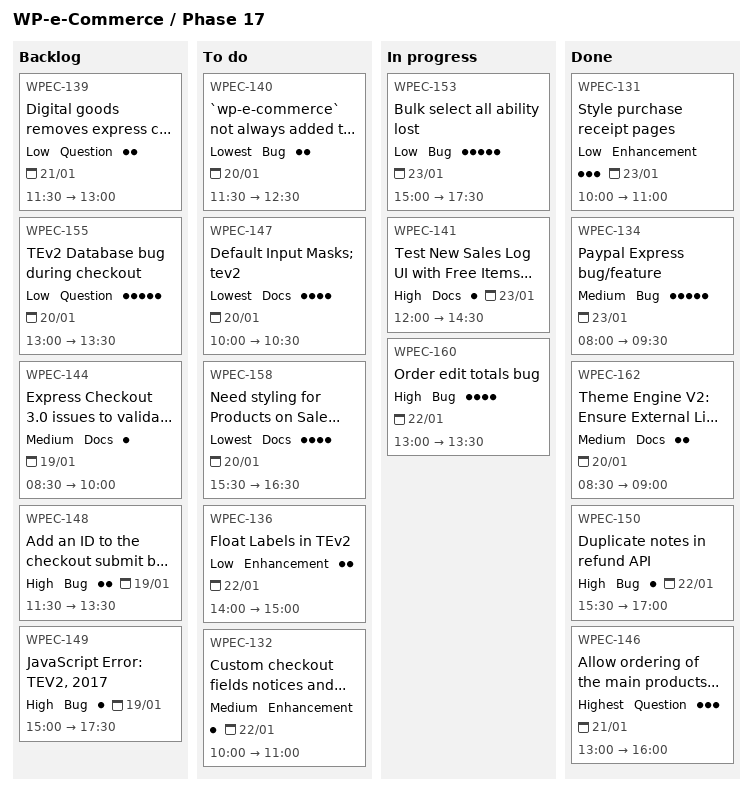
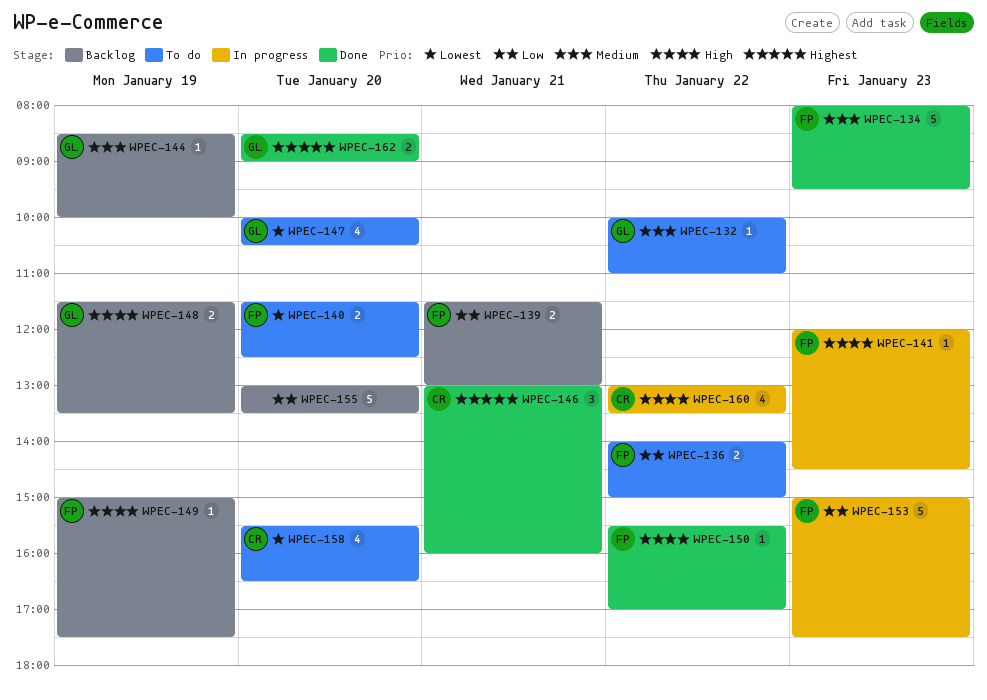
WPEC-131: present -> none
WPEC-162, priority: Medium -> Highest

